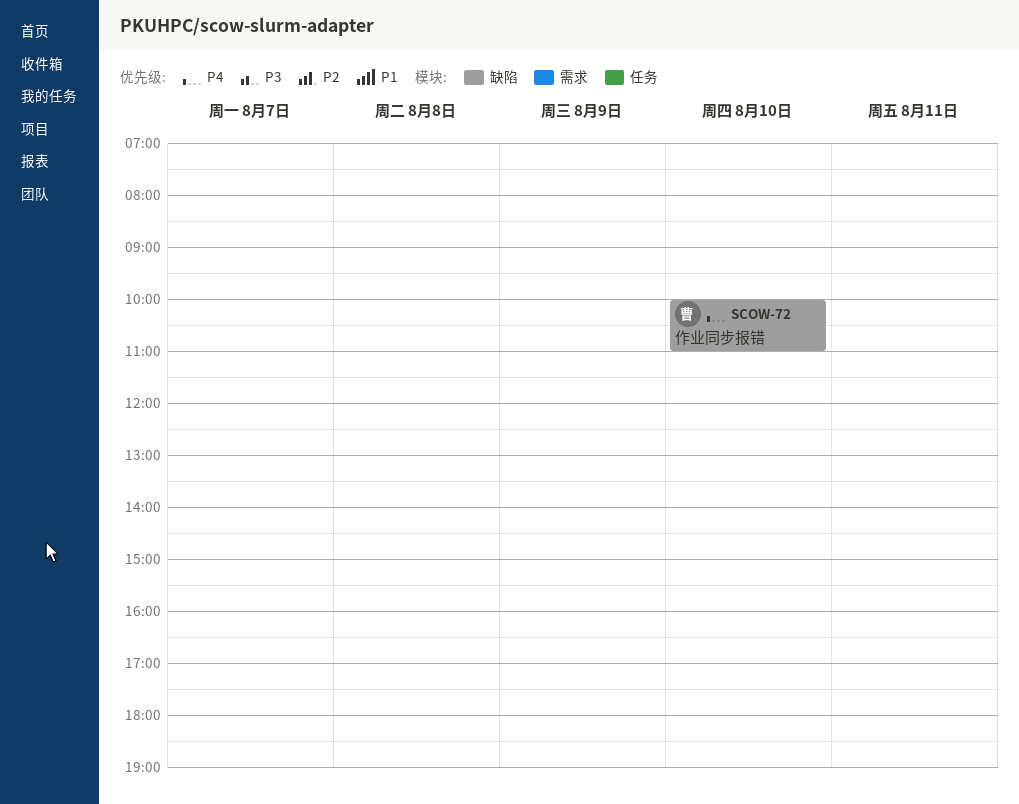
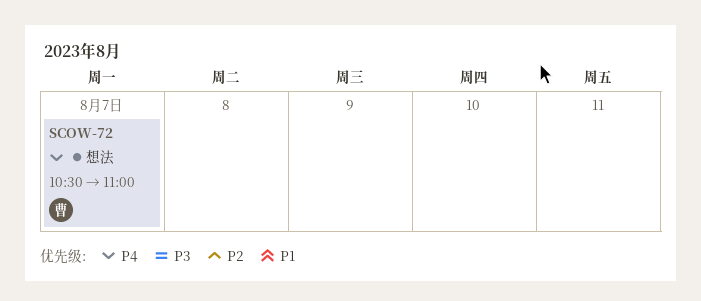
SCOW-72, day: Aug 10 -> Aug 7
SCOW-72, begins: 10:00 -> 10:30

